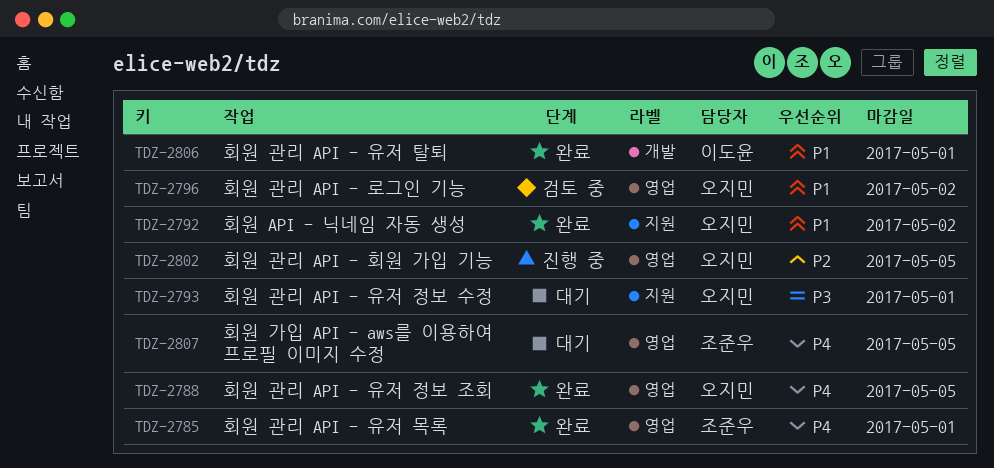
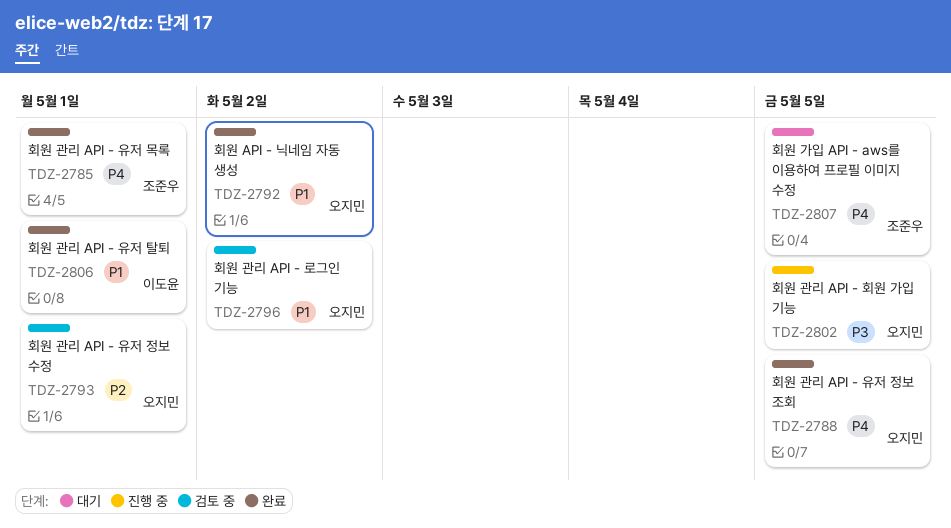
TDZ-2793, status: 대기 -> 검토 중
TDZ-2793, priority: P3 -> P2
TDZ-2802, priority: P2 -> P3

